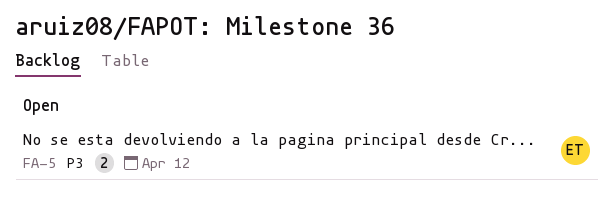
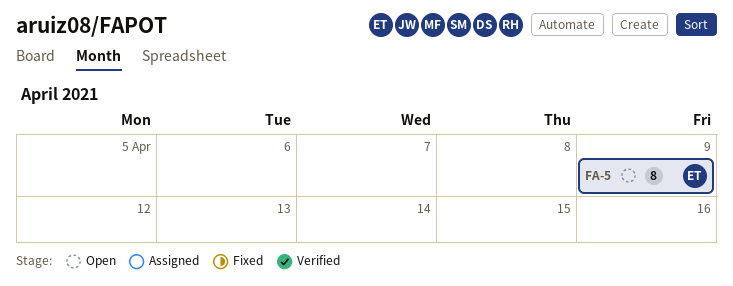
FA-5, estimate: 2 -> 8
FA-5, due: Apr 12 -> Apr 9

